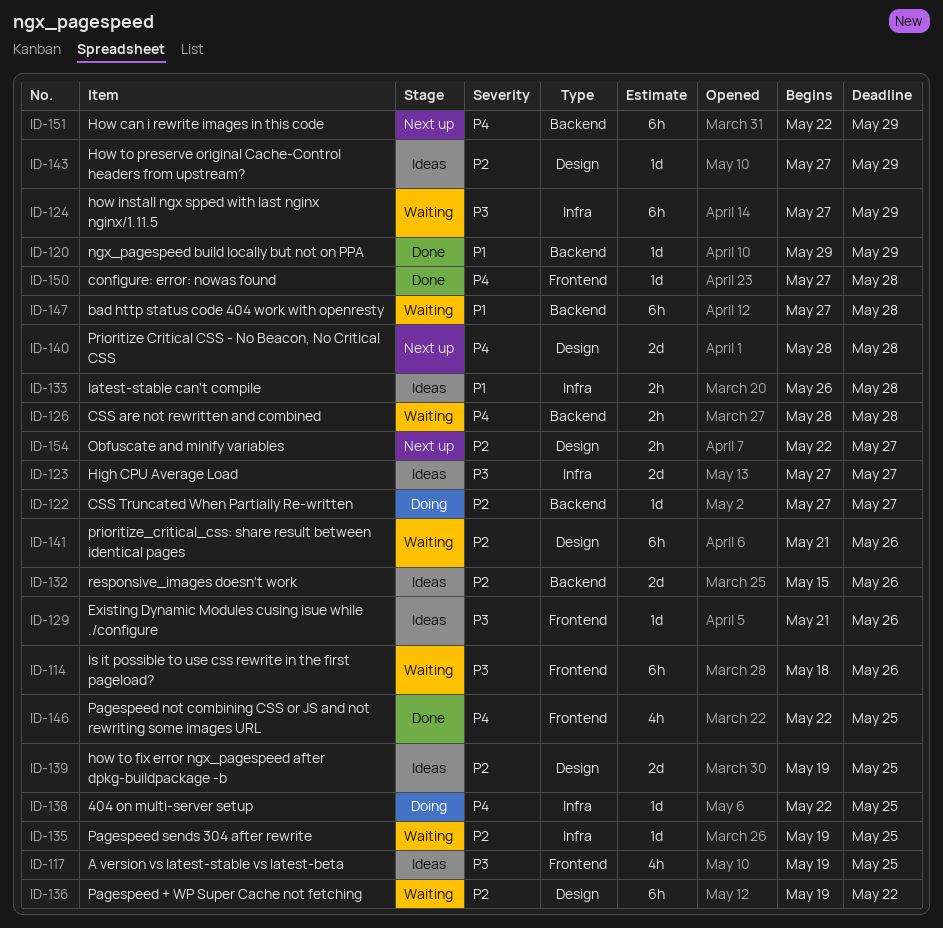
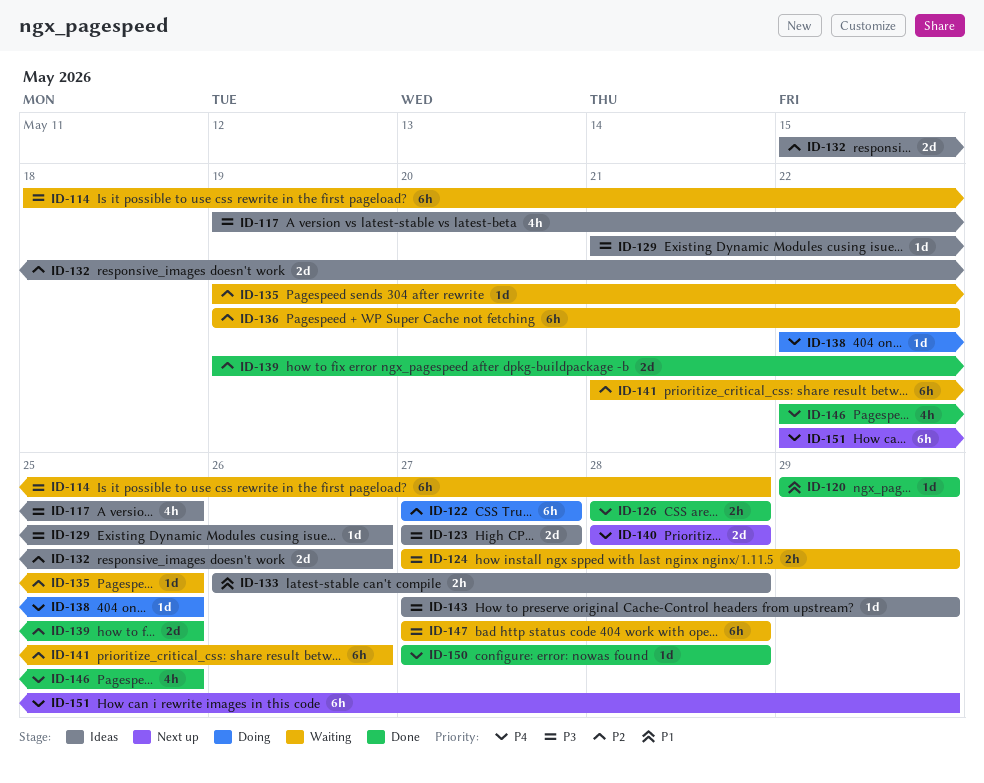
ID-114, due: May 26 -> May 28
ID-122, estimate: 1d -> 6h
ID-124, estimate: 6h -> 2h
ID-126, status: Waiting -> Done
ID-139, status: Ideas -> Done
ID-143, priority: P2 -> P3
ID-147, priority: P1 -> P3
ID-154: present -> none

